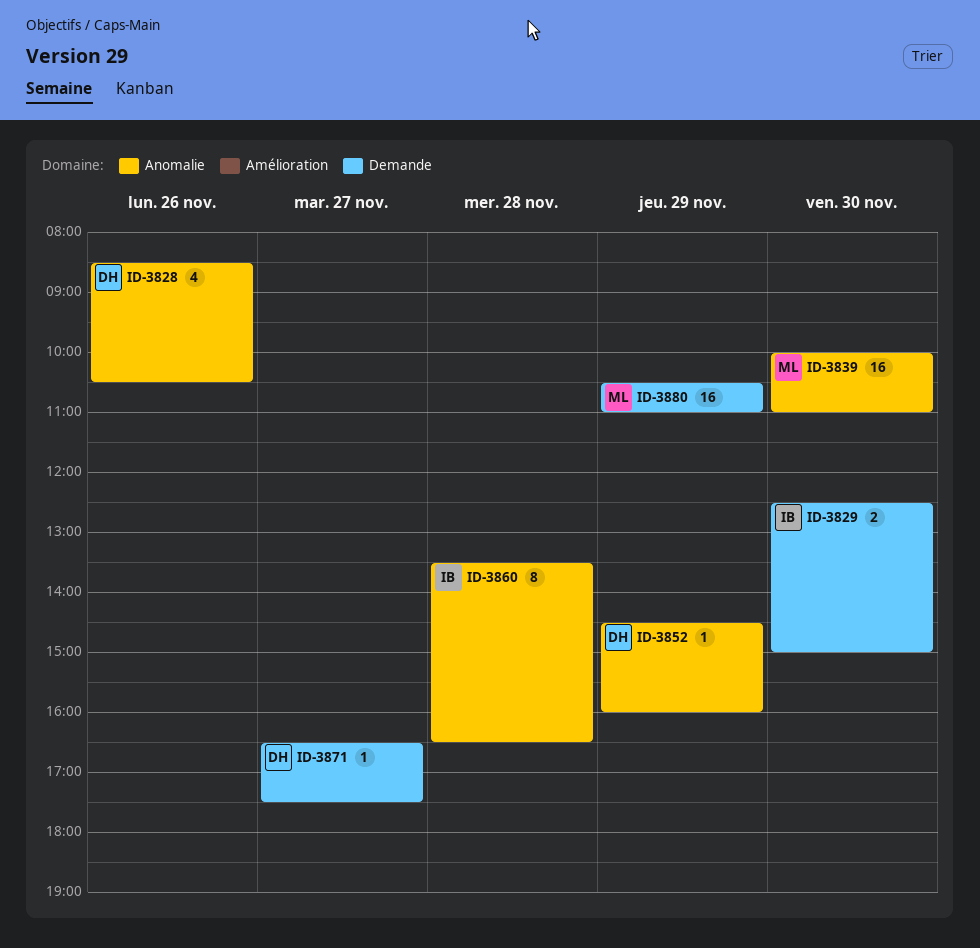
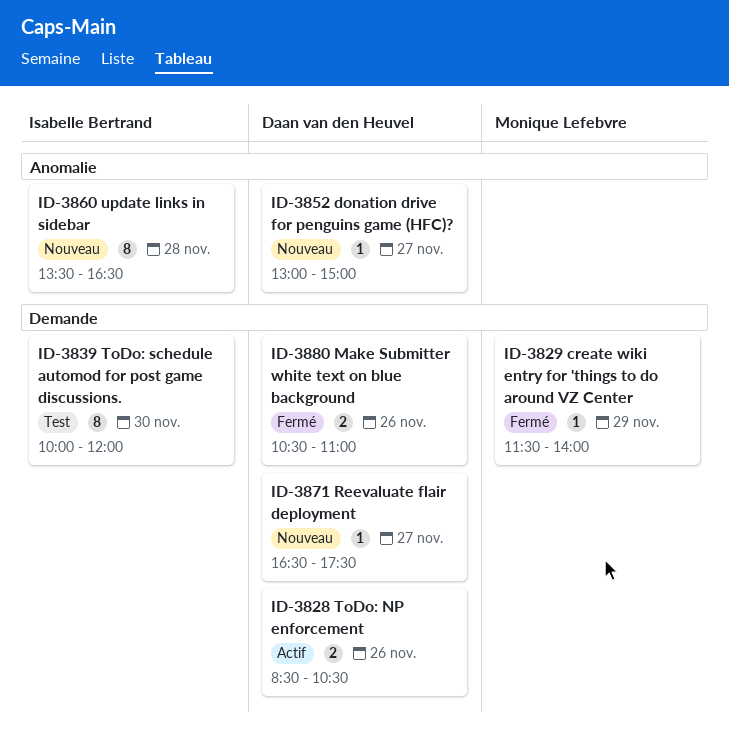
ID-3828, label: Anomalie -> Demande
ID-3828, estimate: 4 -> 2
ID-3829, owner: Isabelle Bertrand -> Monique Lefebvre
ID-3829, estimate: 2 -> 1
ID-3829, day: Nov 30 -> Nov 29
ID-3829, begins: 12:30 -> 11:30
ID-3829, ends: 15:00 -> 14:00
ID-3839, owner: Monique Lefebvre -> Isabelle Bertrand
ID-3839, label: Anomalie -> Demande
ID-3839, estimate: 16 -> 8
ID-3839, ends: 11:00 -> 12:00
ID-3852, day: Nov 29 -> Nov 27
ID-3852, begins: 14:30 -> 13:00
ID-3852, ends: 16:00 -> 15:00
ID-3880, owner: Monique Lefebvre -> Daan van den Heuvel
ID-3880, estimate: 16 -> 2
ID-3880, day: Nov 29 -> Nov 26

